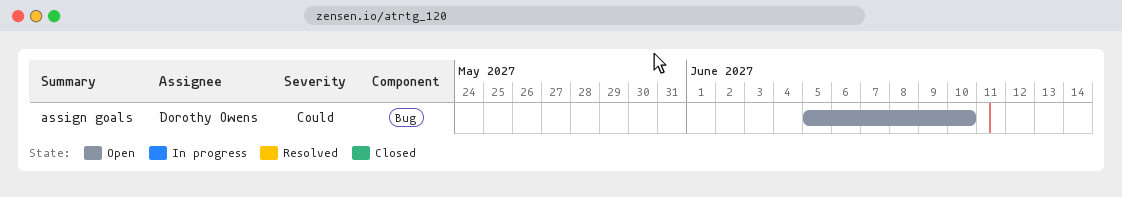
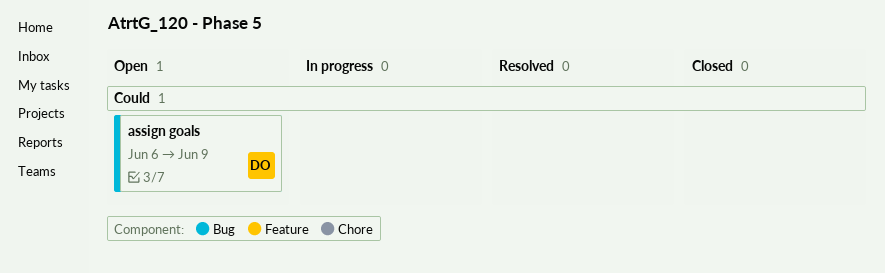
assign goals, start: Jun 5 -> Jun 6
assign goals, due: Jun 10 -> Jun 9

